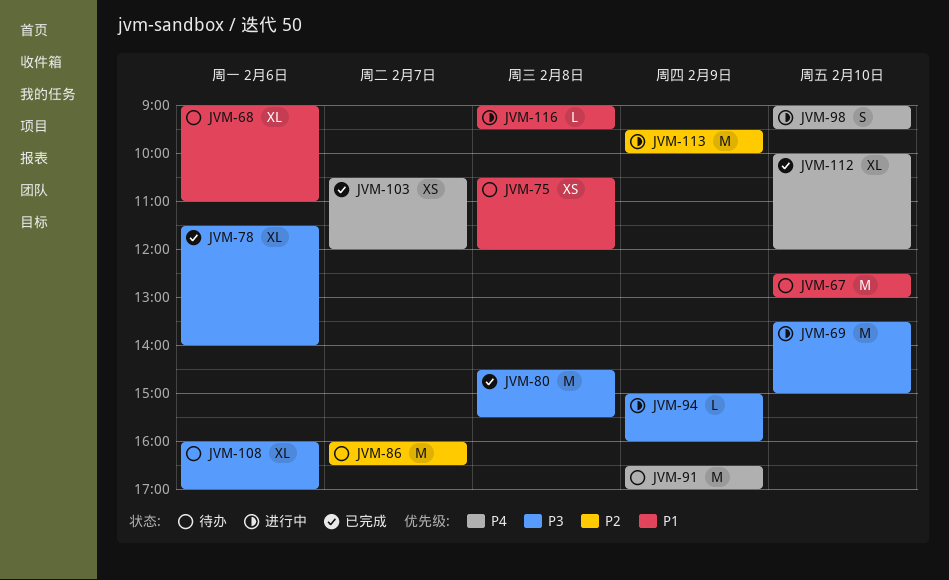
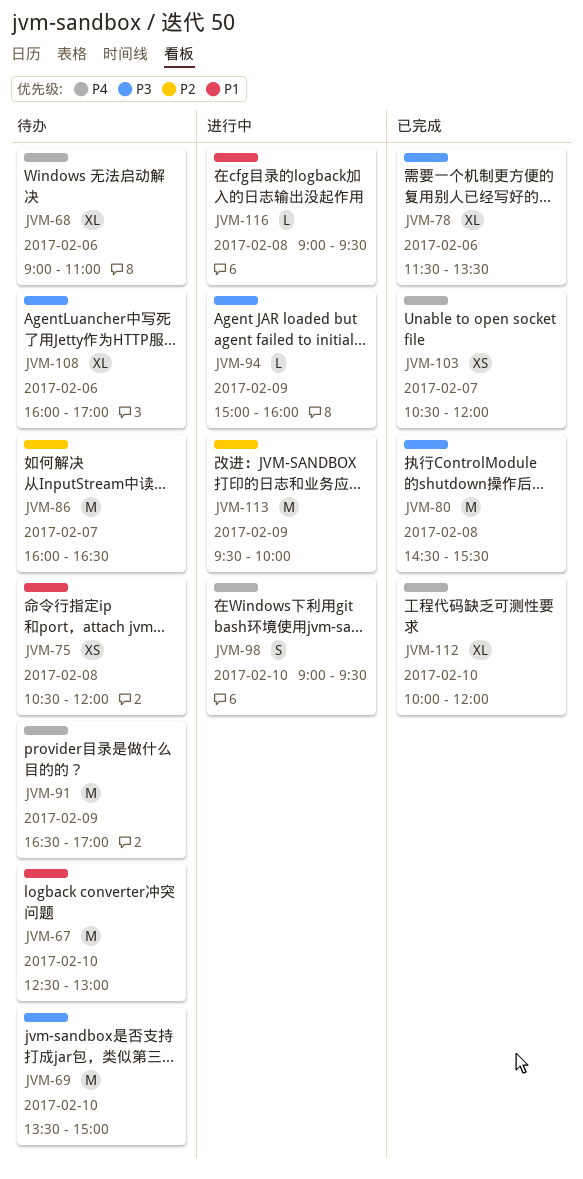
JVM-68, priority: P1 -> P4
JVM-69, status: 进行中 -> 待办
JVM-78, ends: 14:00 -> 13:30

